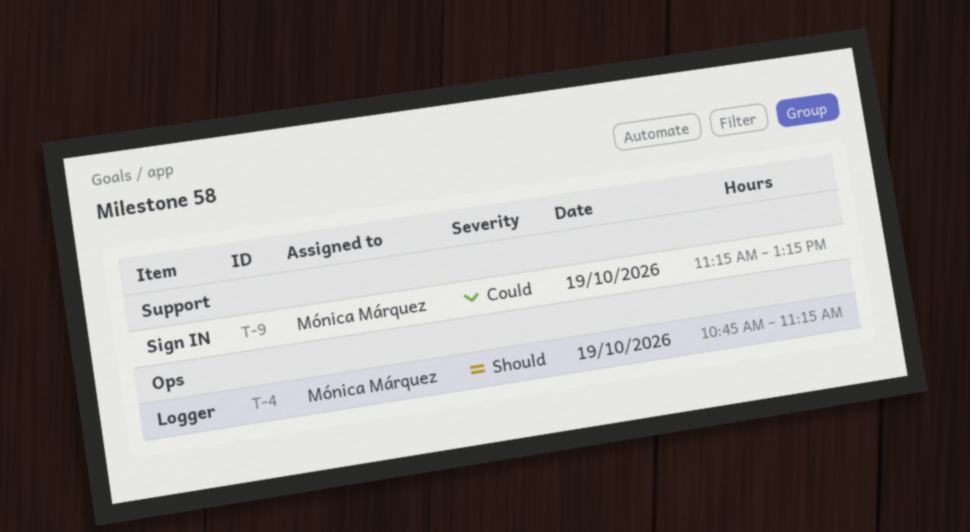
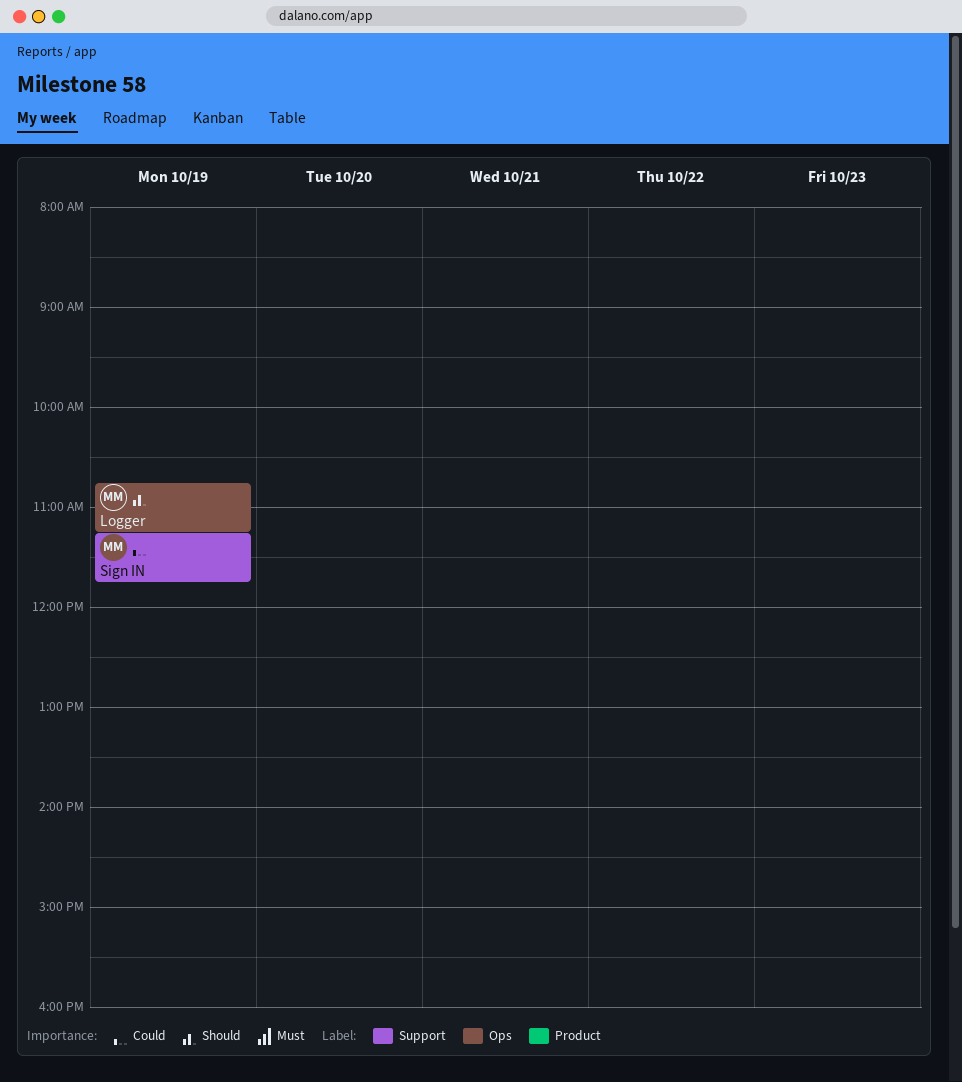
Sign IN, ends: 13:15 -> 11:45

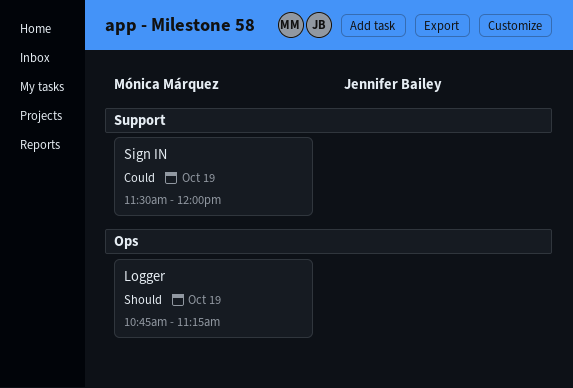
Sign IN, begins: 11:15 -> 11:30
Sign IN, ends: 11:45 -> 12:00

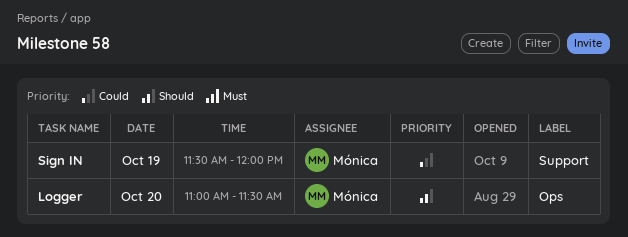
Logger, day: Oct 19 -> Oct 20
Logger, begins: 10:45 -> 11:00
Logger, ends: 11:15 -> 11:30

